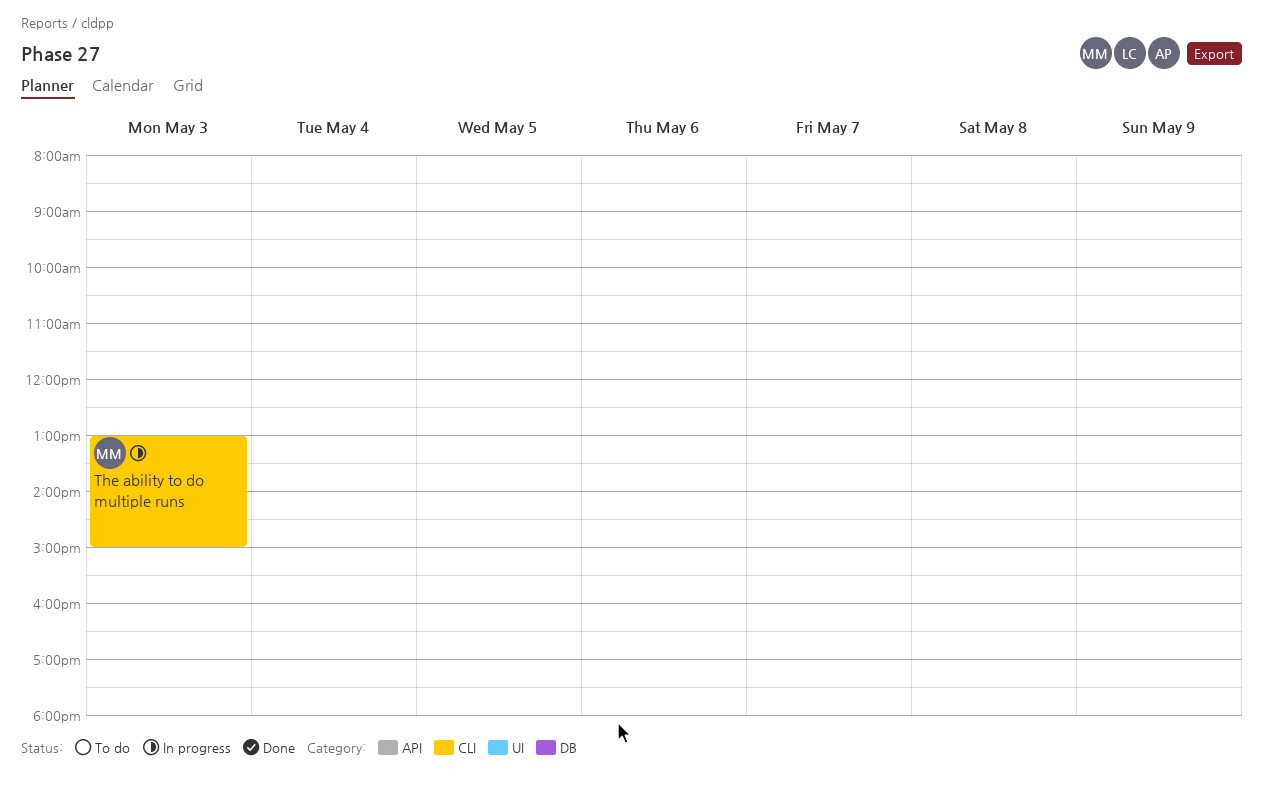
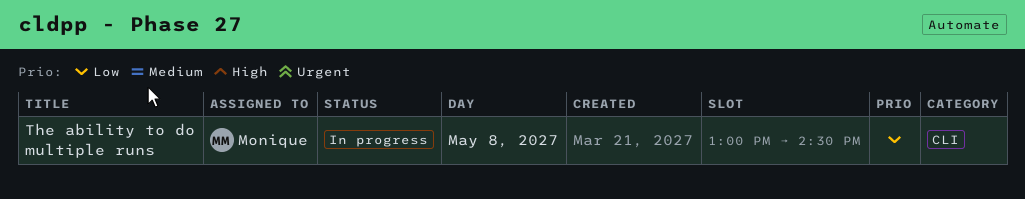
The ability to do multiple runs, day: May 3 -> May 8
The ability to do multiple runs, ends: 15:00 -> 14:30

